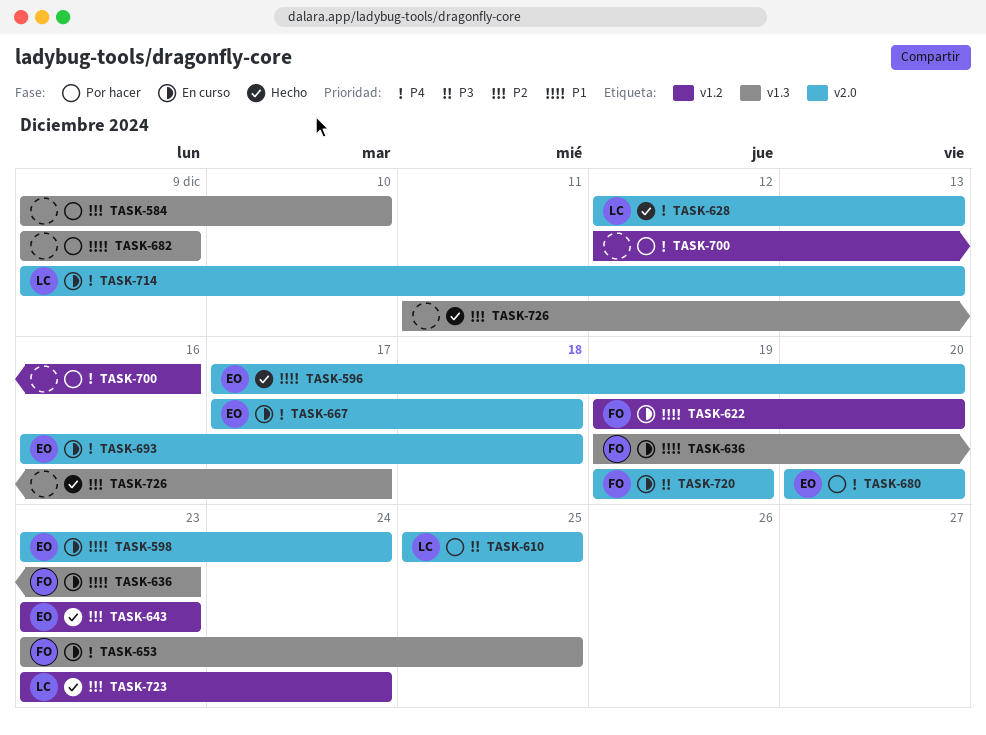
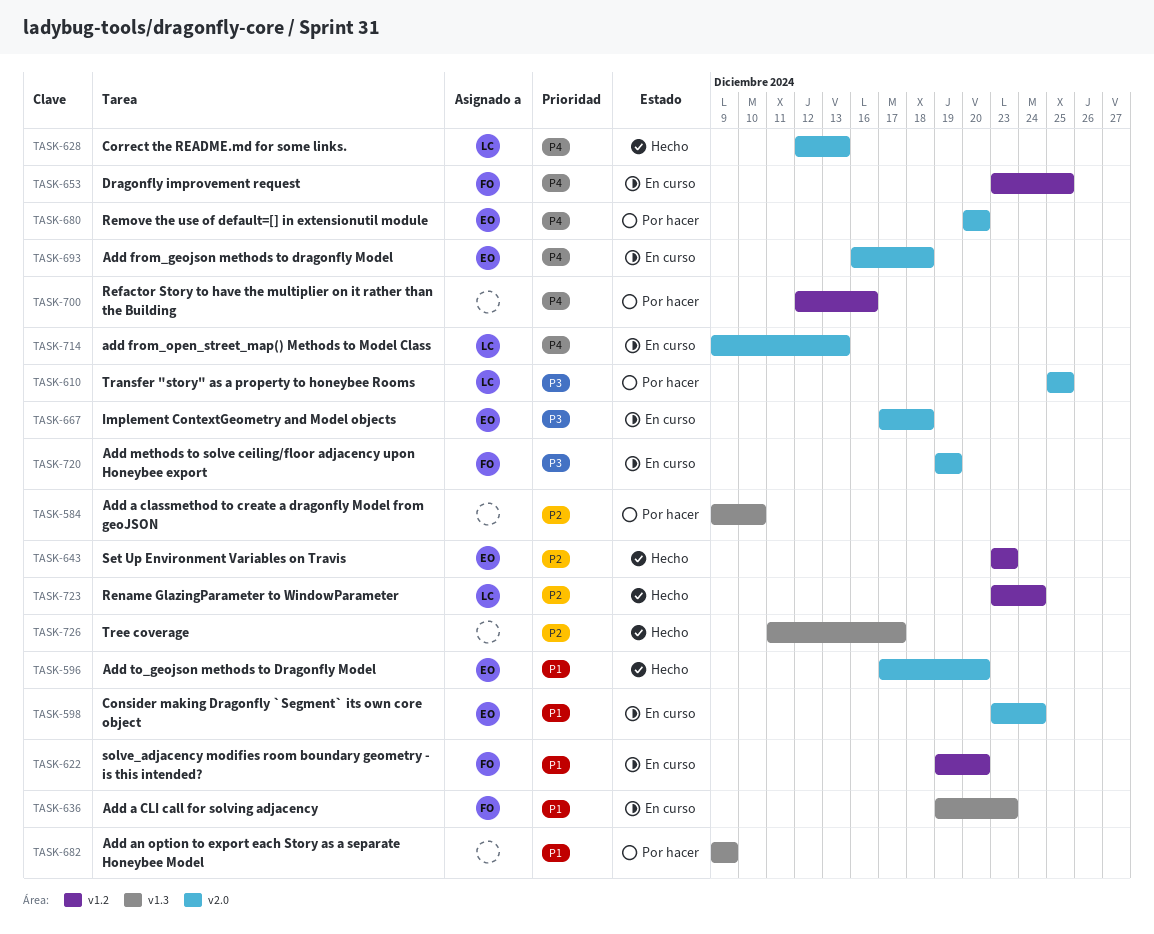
TASK-653, label: v1.3 -> v1.2
TASK-667, priority: P4 -> P3

